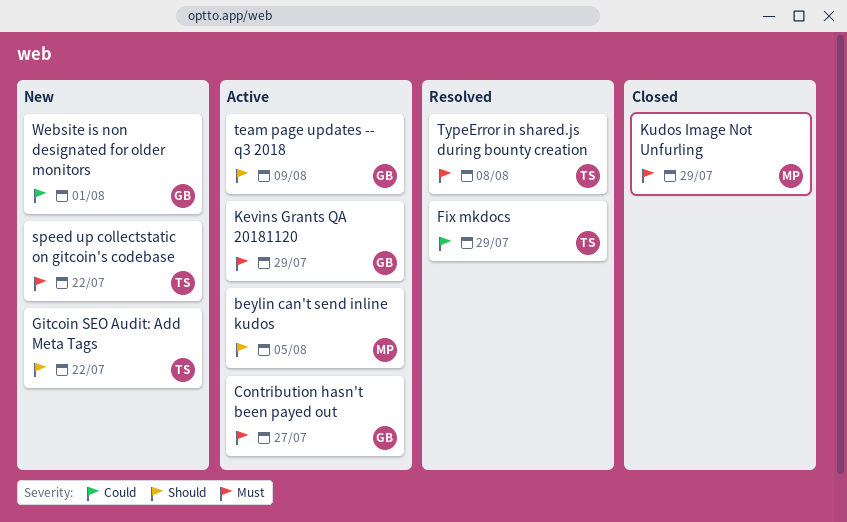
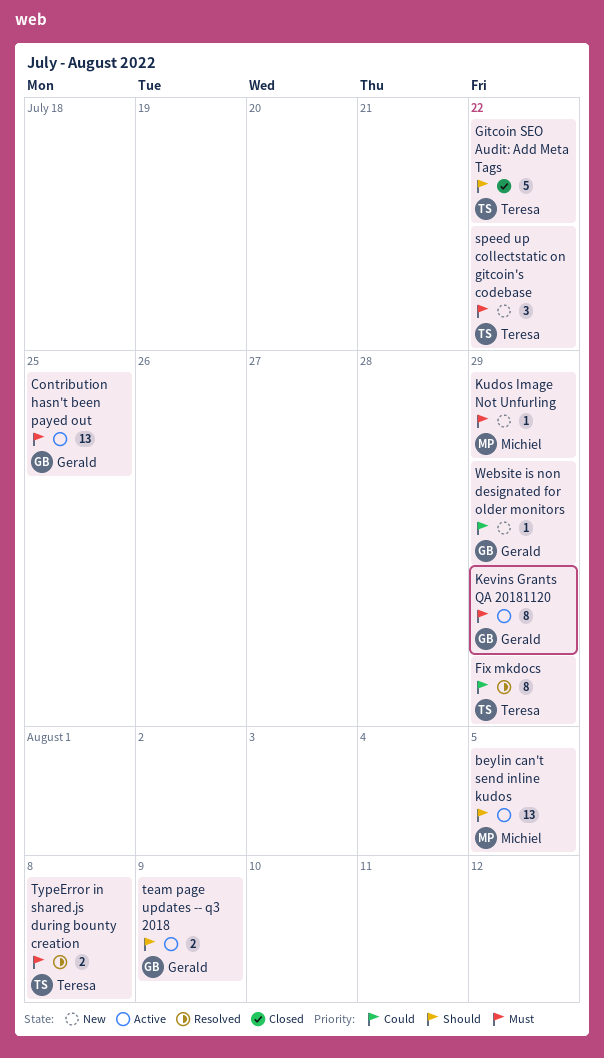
Contribution hasn't been payed out, due: Jul 27 -> Jul 25
Gitcoin SEO Audit: Add Meta Tags, status: New -> Closed
Kudos Image Not Unfurling, status: Closed -> New
Website is non designated for older monitors, due: Aug 1 -> Jul 29

